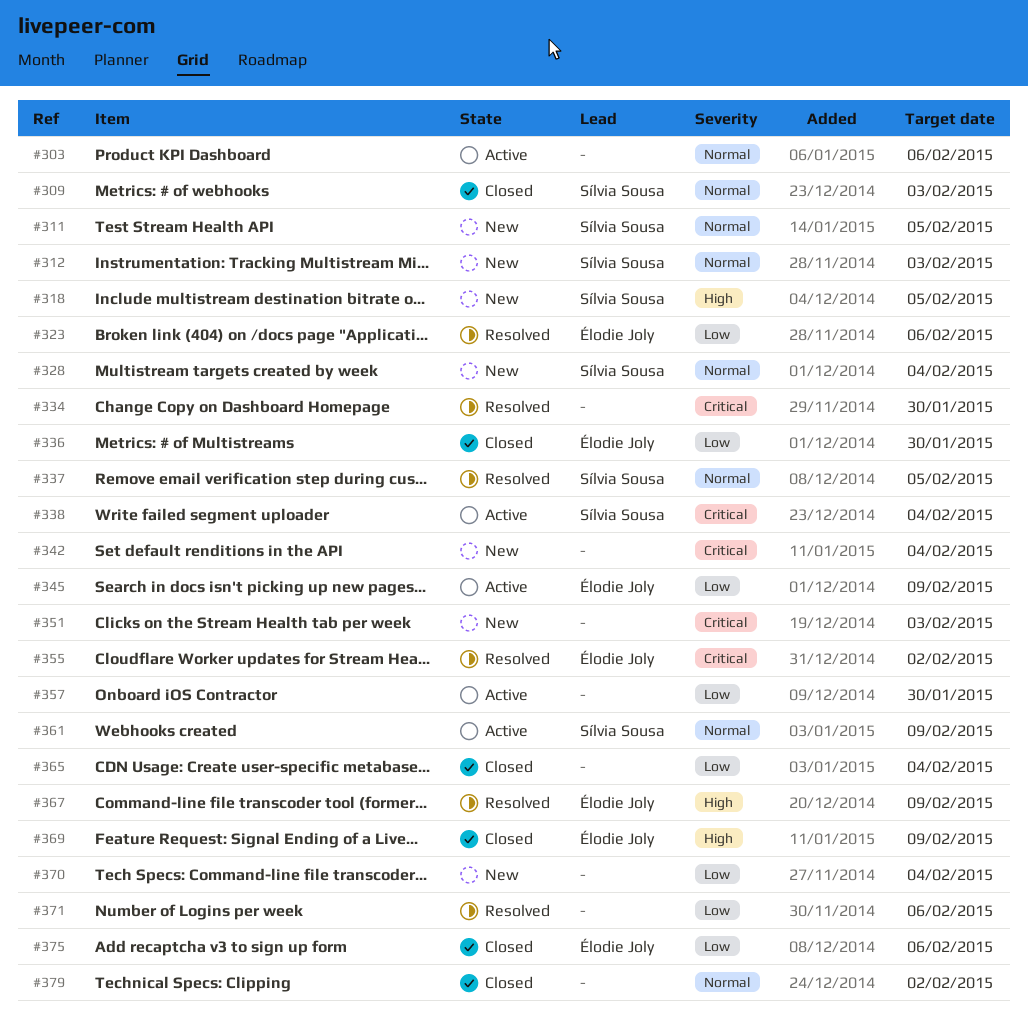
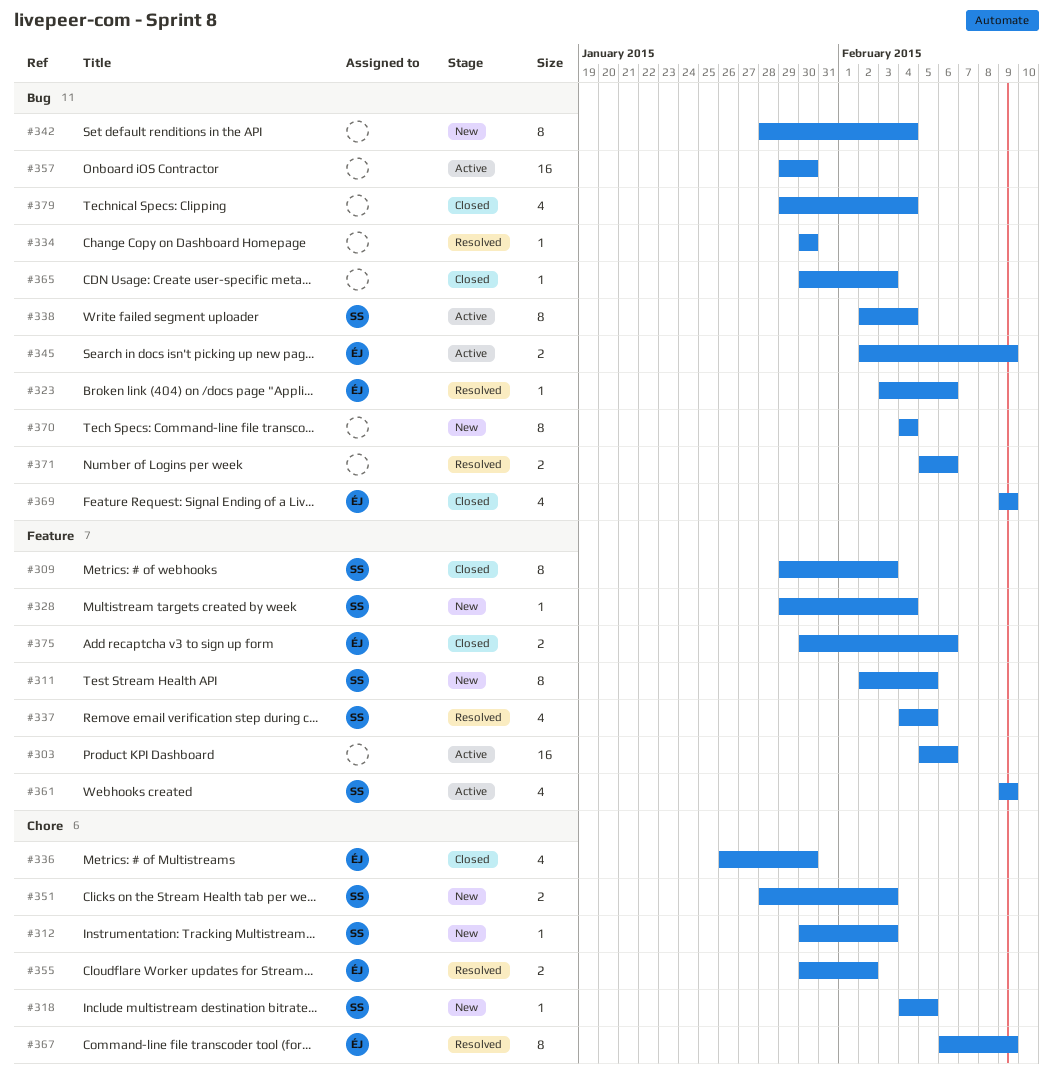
#351, owner: none -> Sílvia Sousa
#365, due: Feb 4 -> Feb 3
#379, due: Feb 2 -> Feb 4

